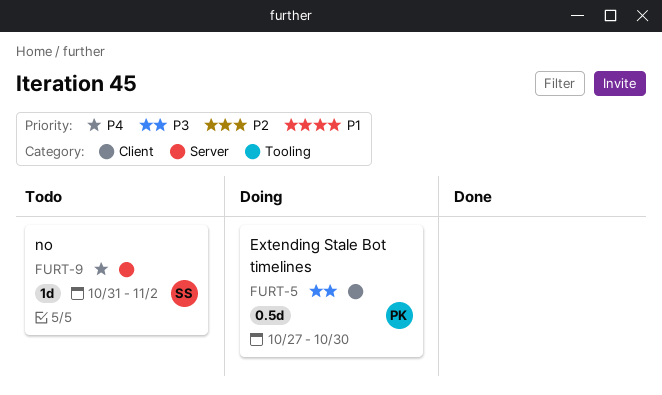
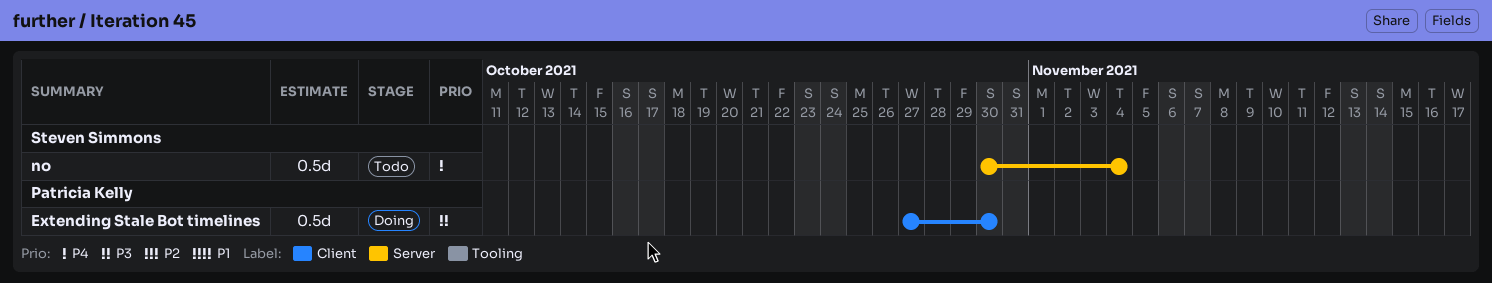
no, estimate: 1d -> 0.5d
no, start: Oct 31 -> Oct 30
no, due: Nov 2 -> Nov 4

